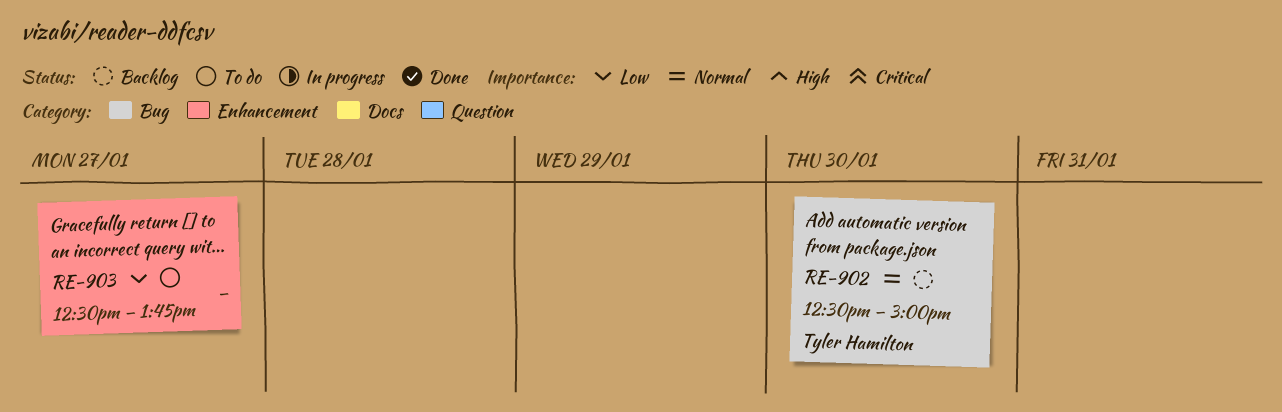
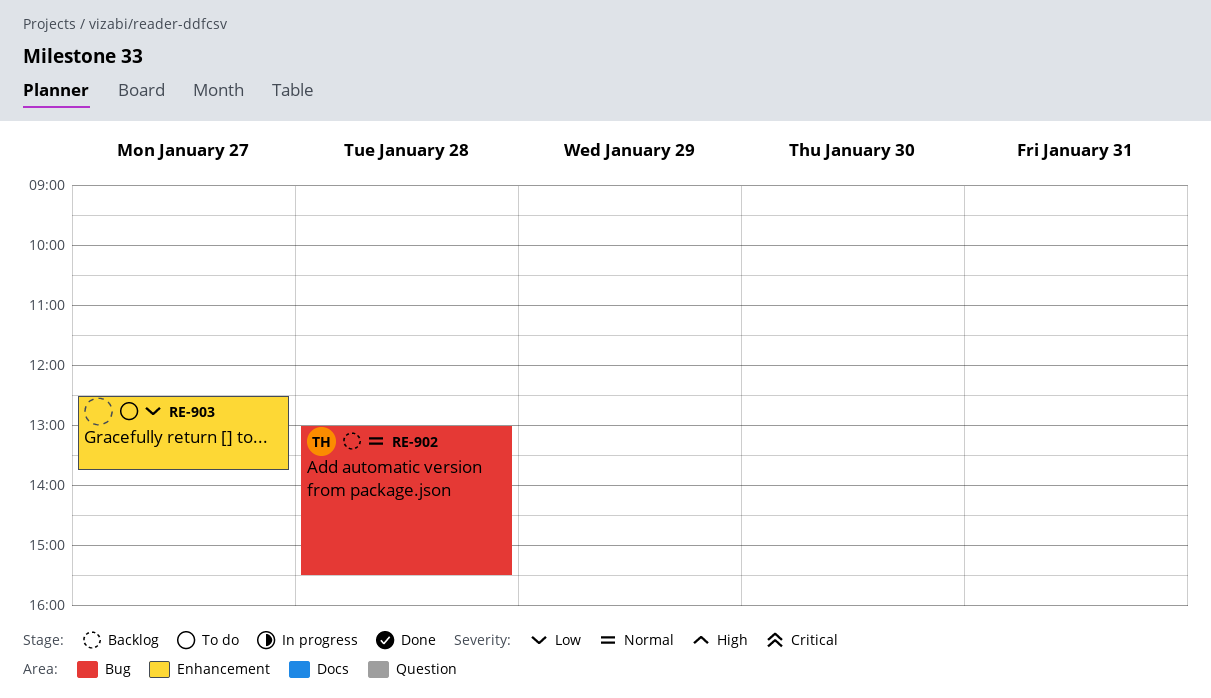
RE-902, day: Jan 30 -> Jan 28
RE-902, begins: 12:30 -> 13:00
RE-902, ends: 15:00 -> 15:30

